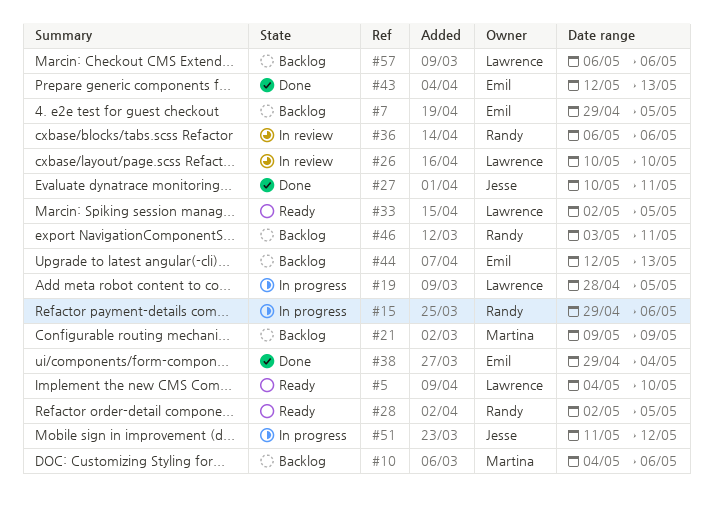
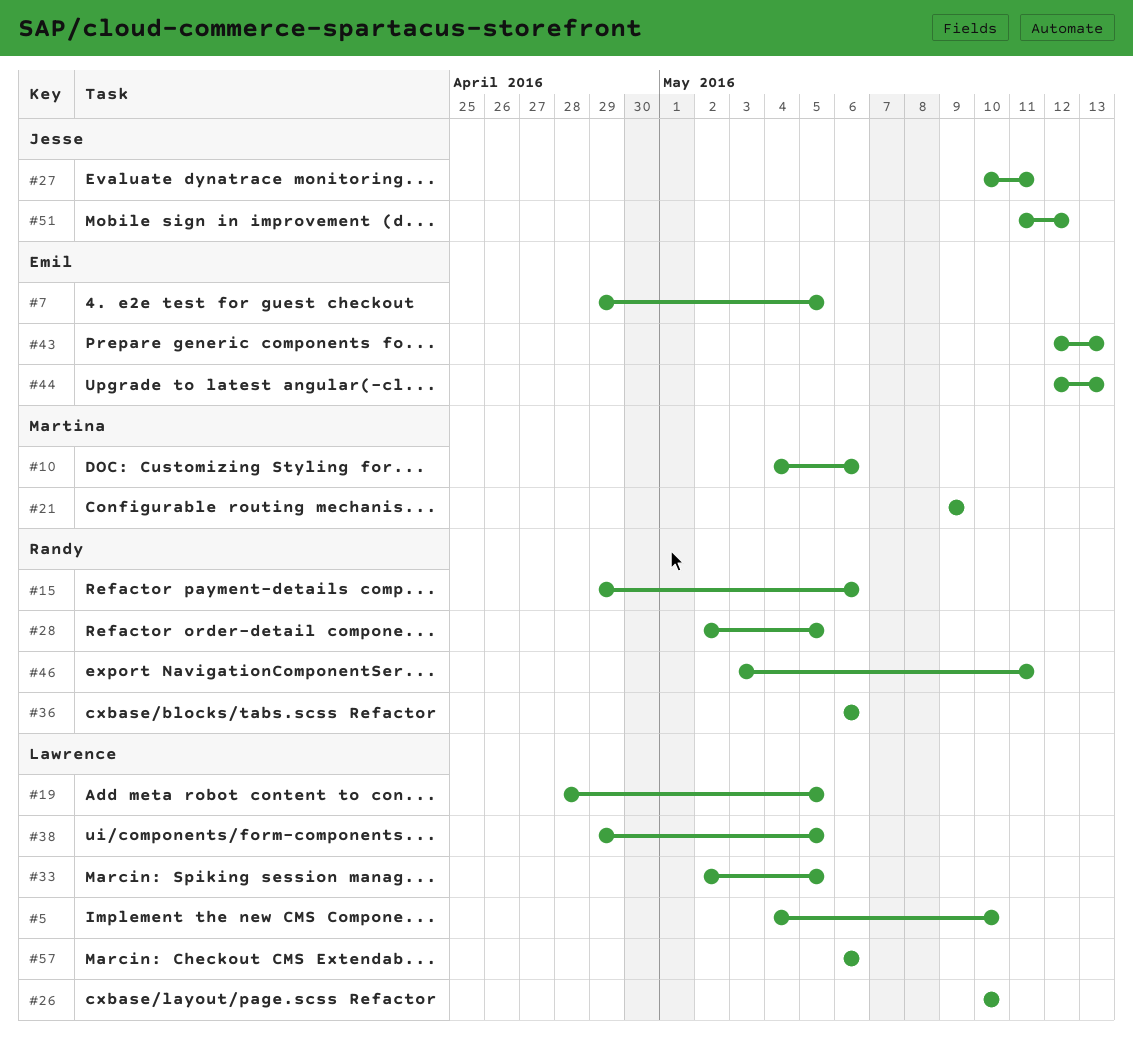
#38, owner: Emil -> Lawrence
#38, due: May 4 -> May 5

